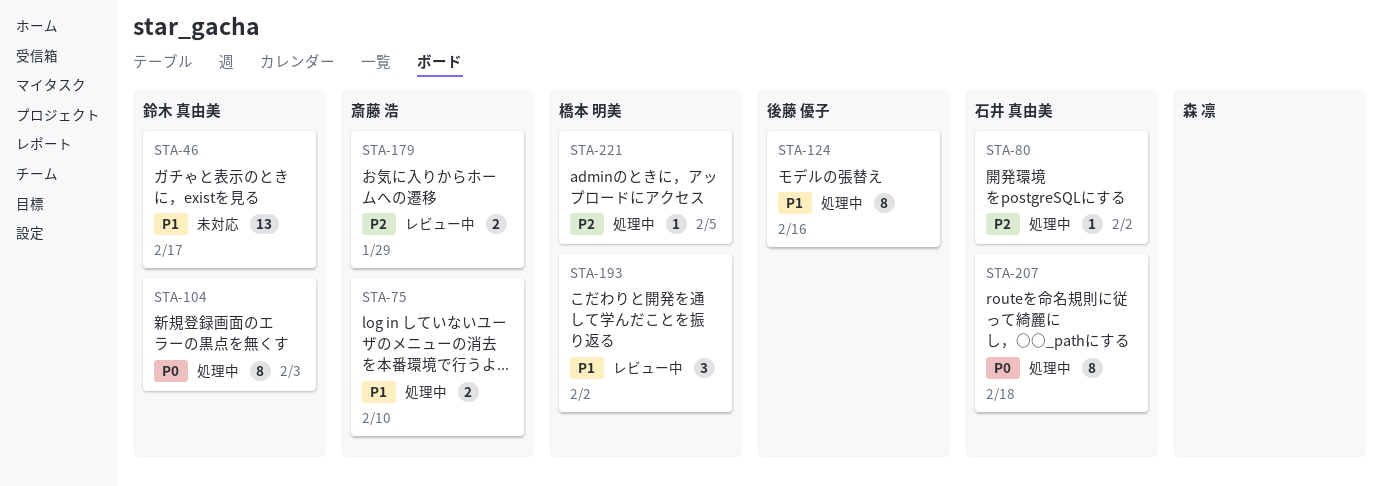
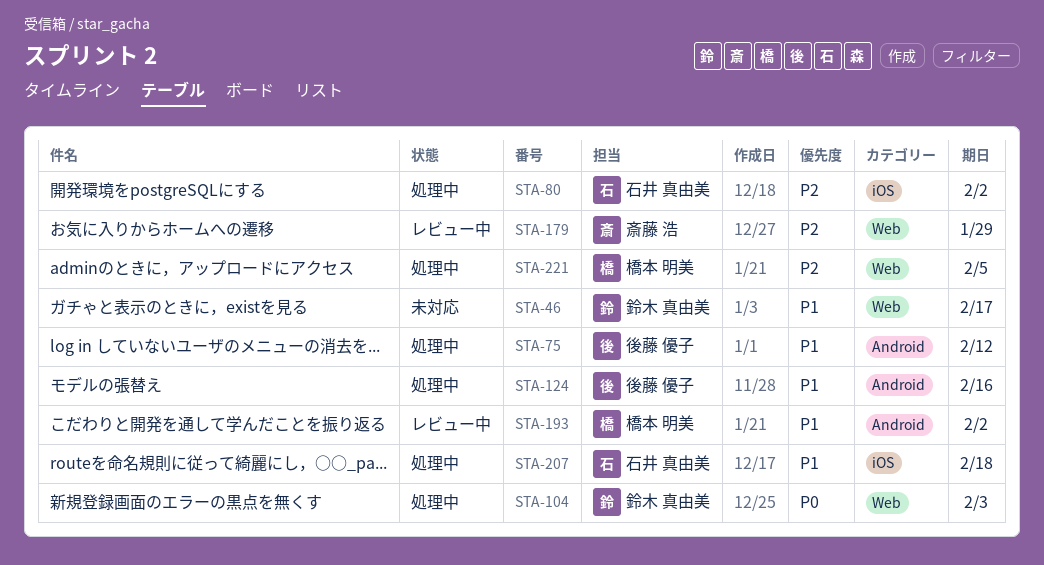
STA-75, owner: 斎藤 浩 -> 後藤 優子
STA-75, due: Feb 10 -> Feb 12
STA-207, priority: P0 -> P1

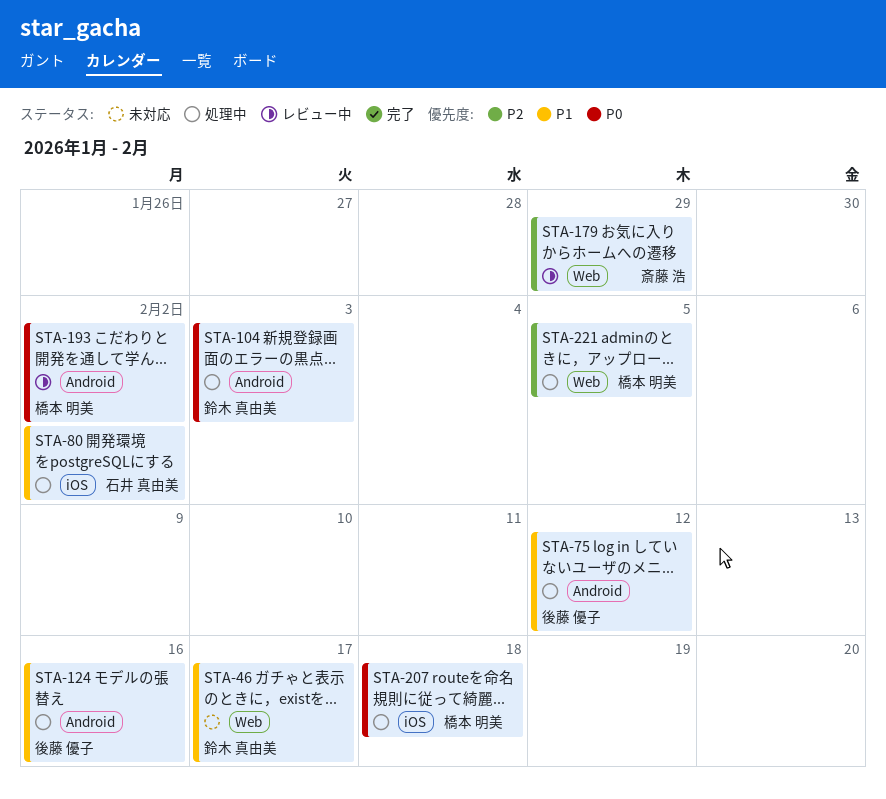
STA-80, priority: P2 -> P1
STA-104, label: Web -> Android
STA-193, priority: P1 -> P0
STA-207, owner: 石井 真由美 -> 橋本 明美
STA-207, priority: P1 -> P0

